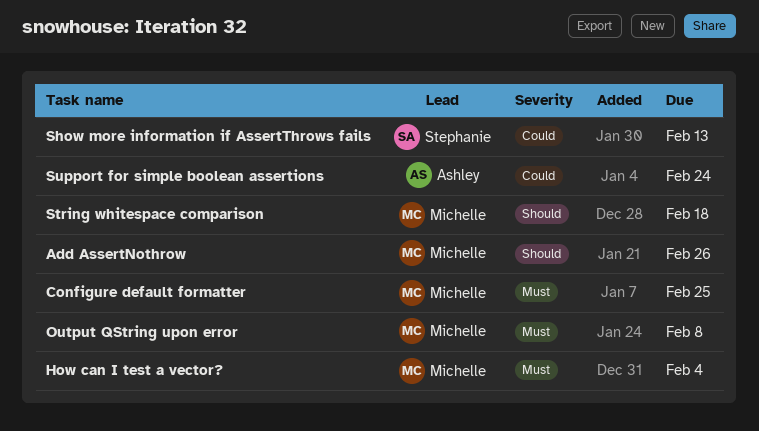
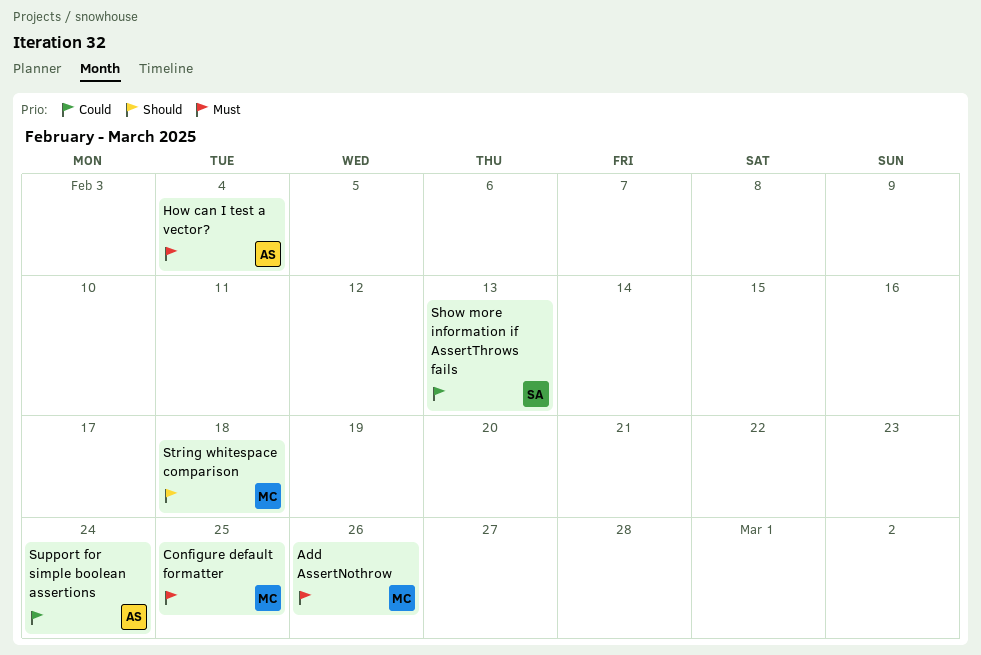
Add AssertNothrow, priority: Should -> Must
How can I test a vector?, owner: Michelle -> Ashley
Output QString upon error: present -> none

